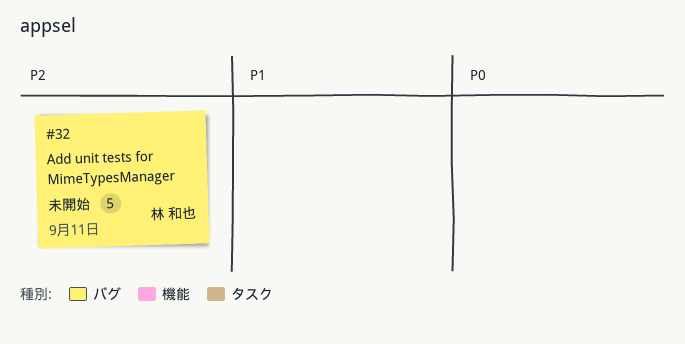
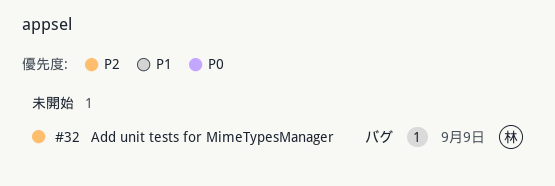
#32, estimate: 5 -> 1
#32, due: Sep 11 -> Sep 9

